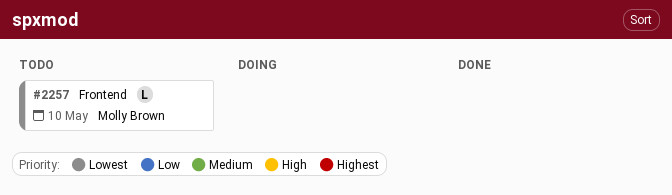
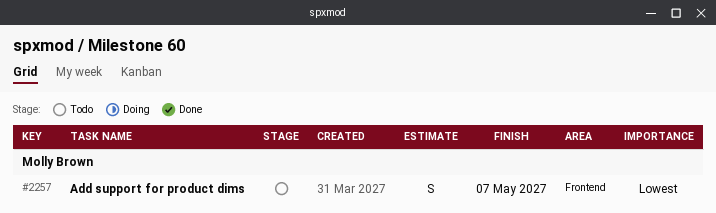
#2257, estimate: L -> S
#2257, due: May 10 -> May 7

